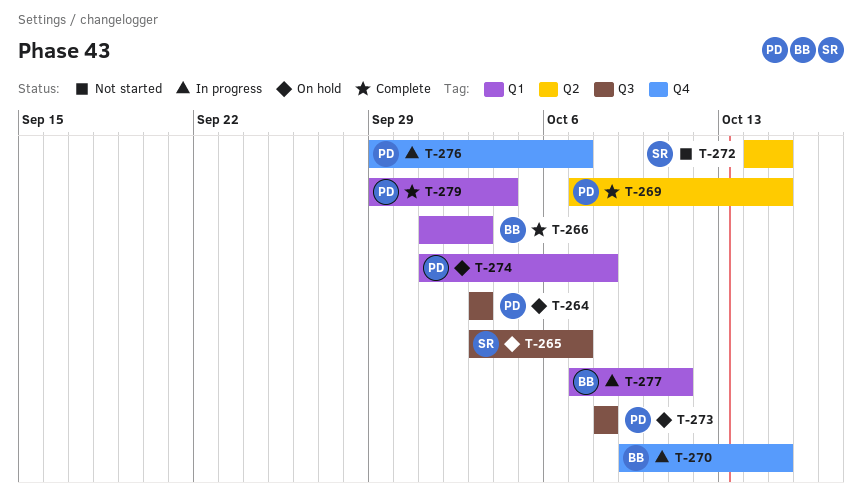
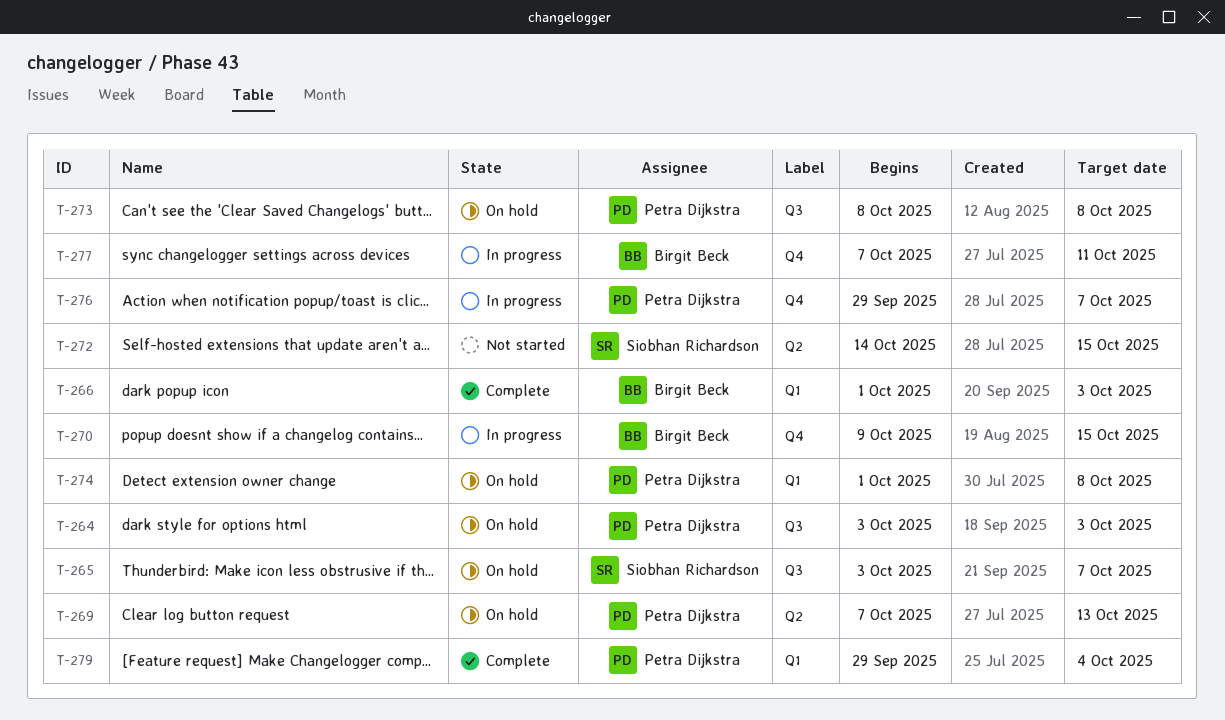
T-269, status: Complete -> On hold
T-269, due: Oct 15 -> Oct 13
T-277, label: Q1 -> Q4

